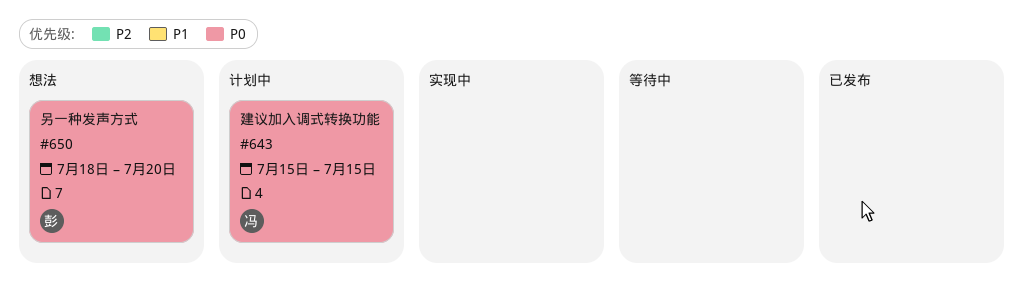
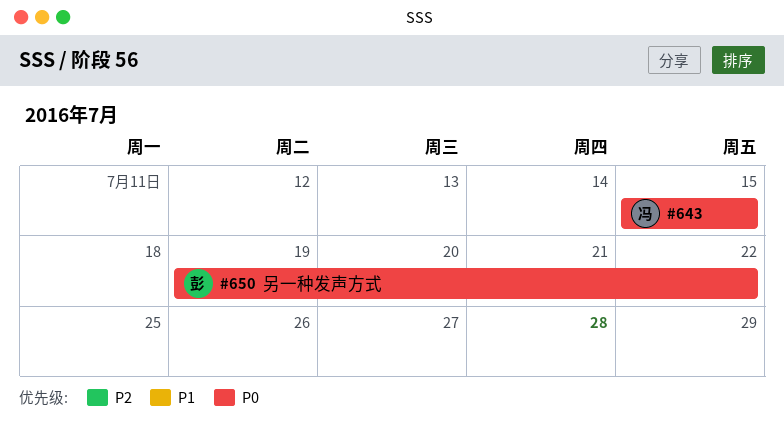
#650, start: Jul 18 -> Jul 19
#650, due: Jul 20 -> Jul 22

